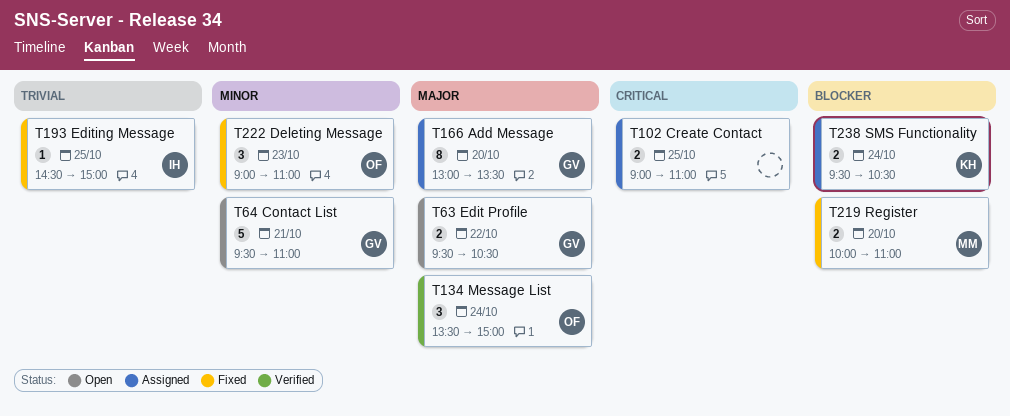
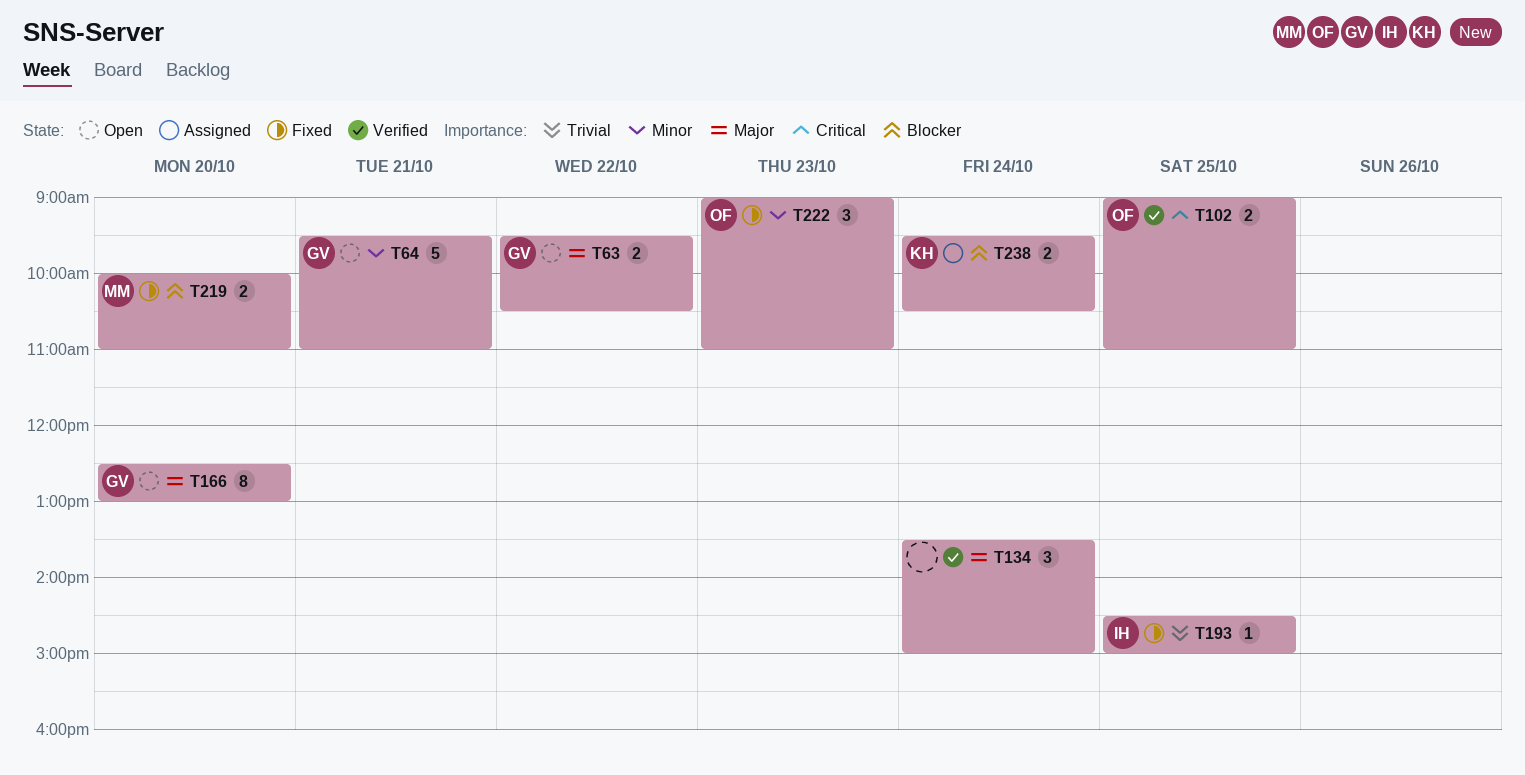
T102, status: Assigned -> Verified
T102, owner: none -> OF
T134, owner: OF -> none
T166, status: Assigned -> Open
T166, begins: 13:00 -> 12:30
T166, ends: 13:30 -> 13:00

